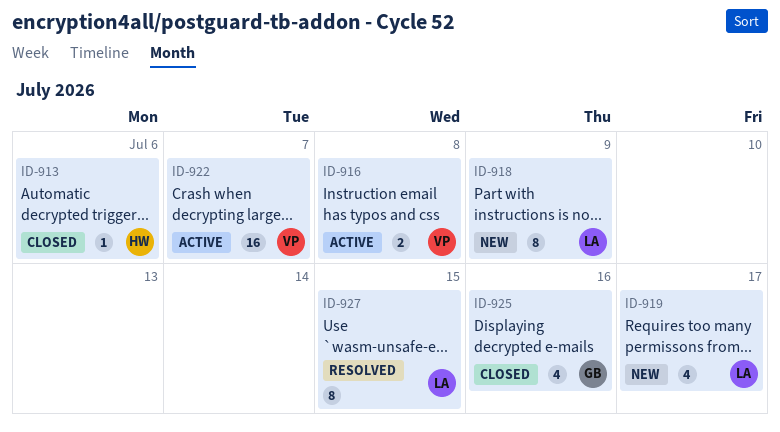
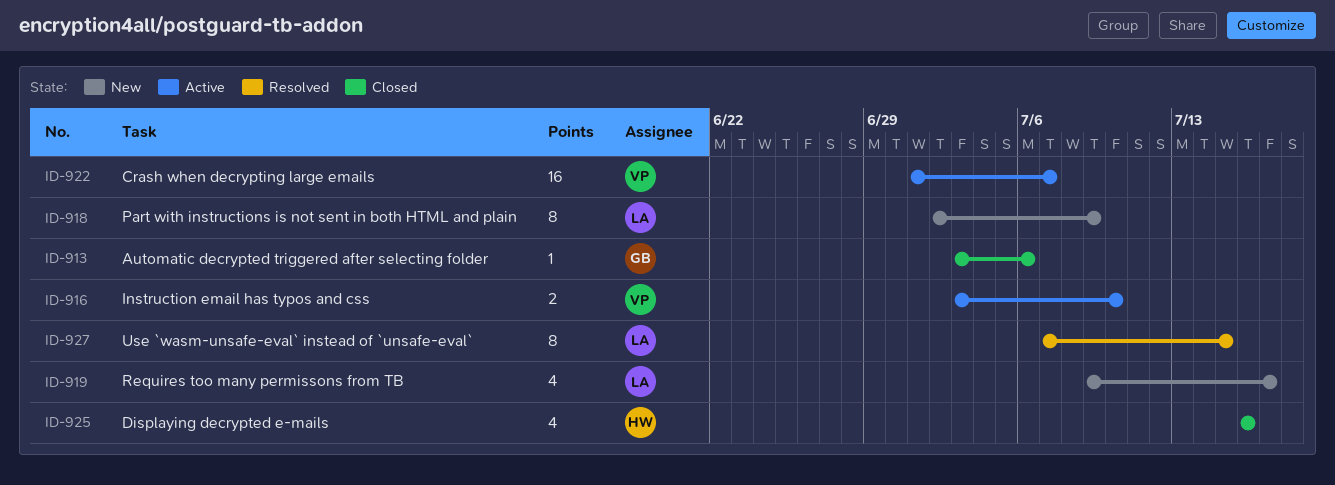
ID-913, owner: HW -> GB
ID-916, due: Jul 8 -> Jul 10
ID-925, owner: GB -> HW

